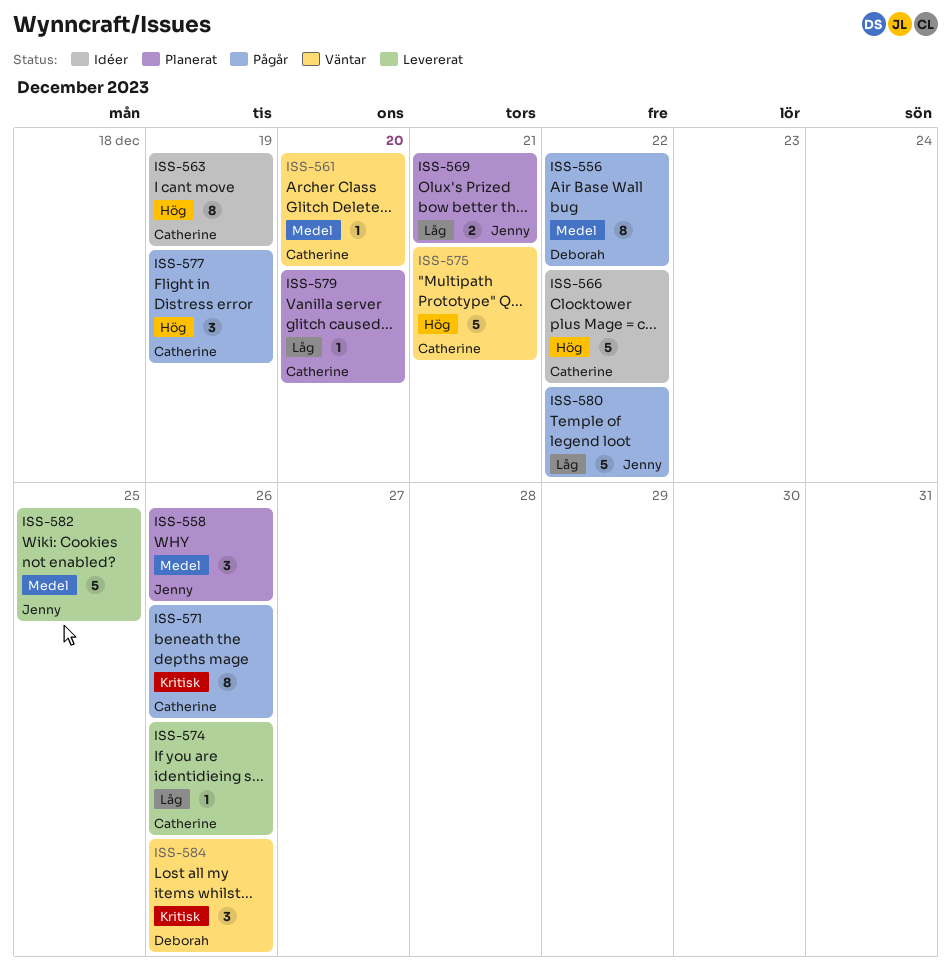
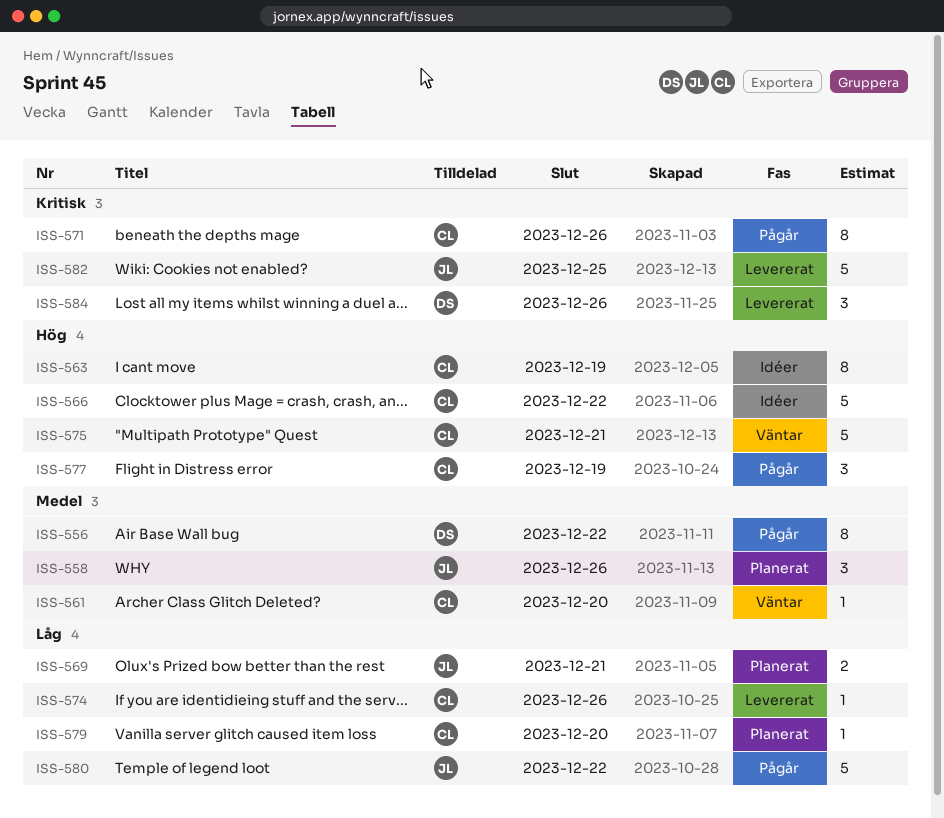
ISS-582, priority: Medel -> Kritisk
ISS-584, status: Väntar -> Levererat

